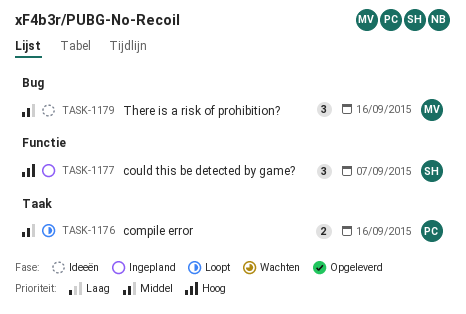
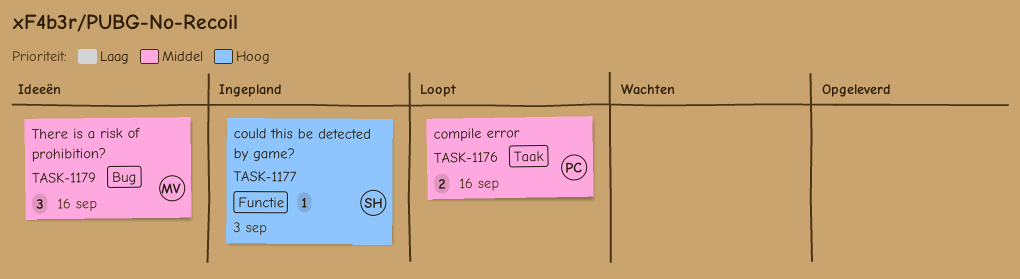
TASK-1177, estimate: 3 -> 1
TASK-1177, due: Sep 7 -> Sep 3

